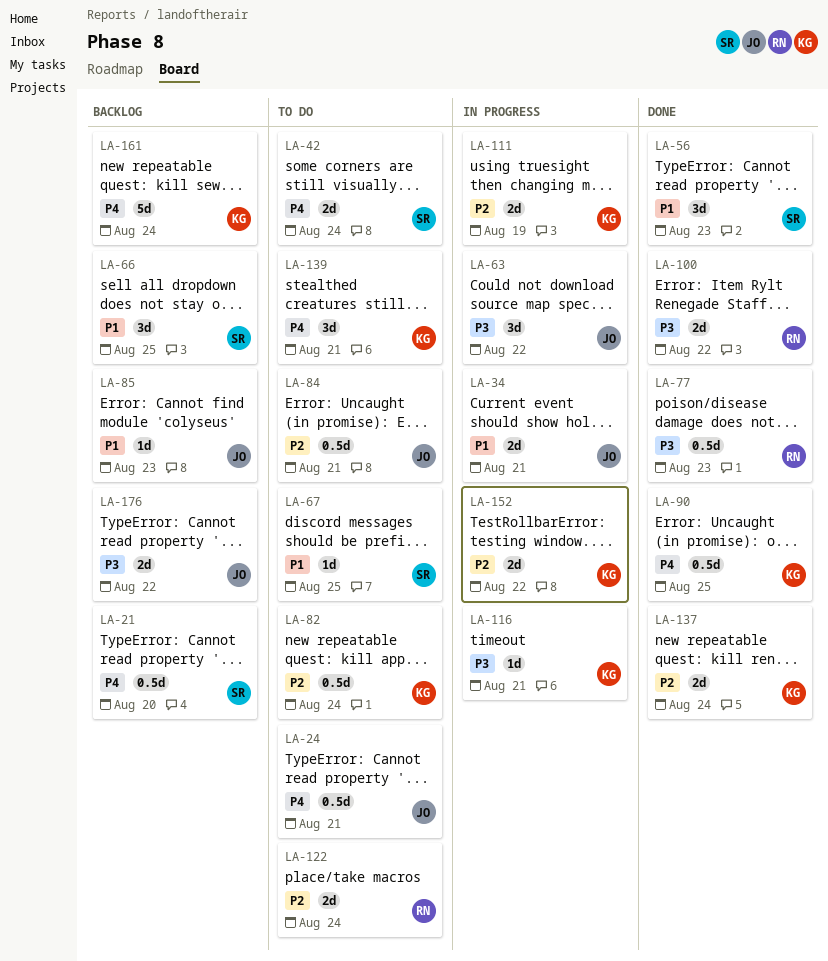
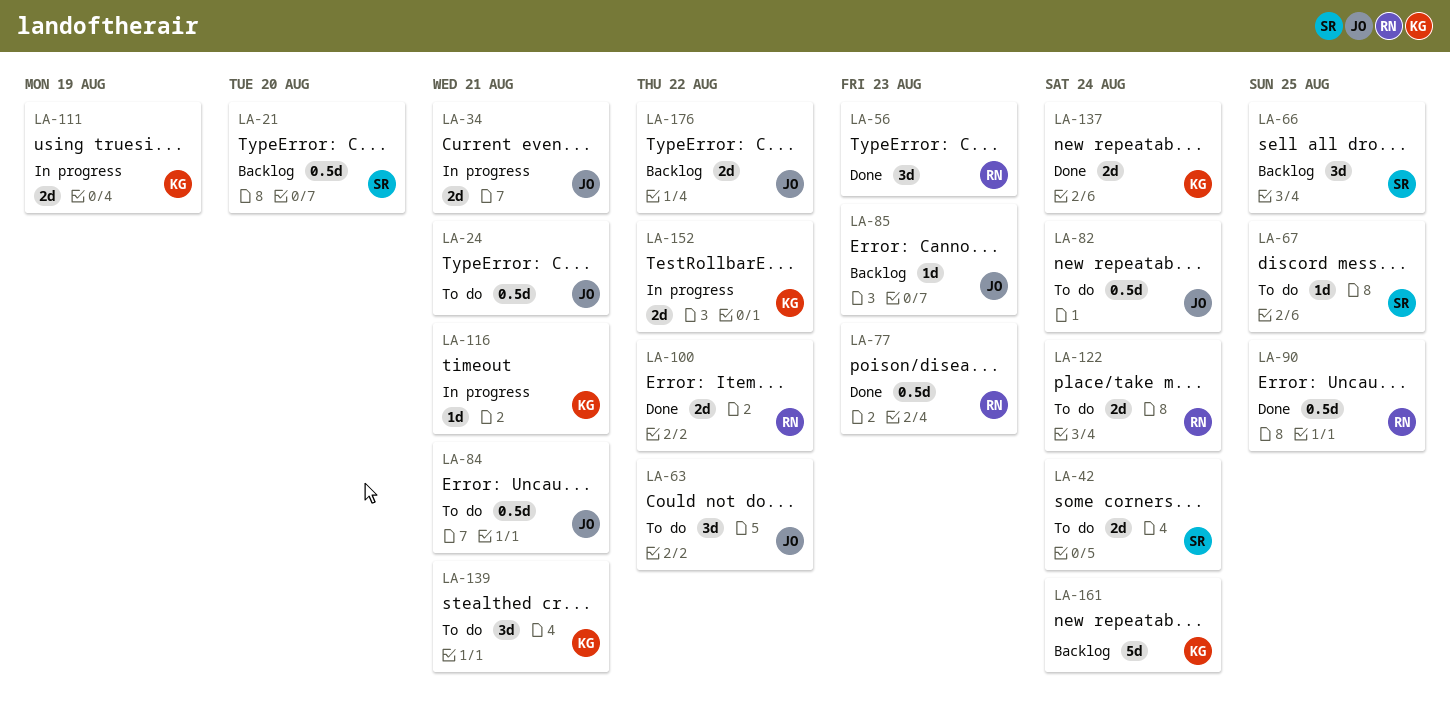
LA-56, owner: SR -> RN
LA-63, status: In progress -> To do
LA-82, owner: KG -> JO
LA-90, owner: KG -> RN

